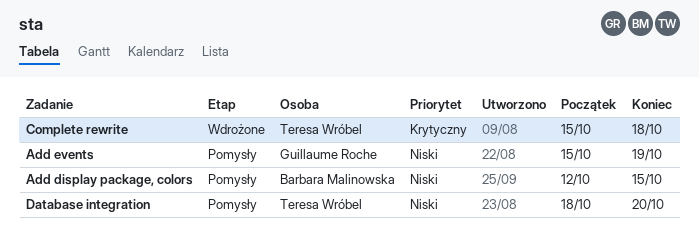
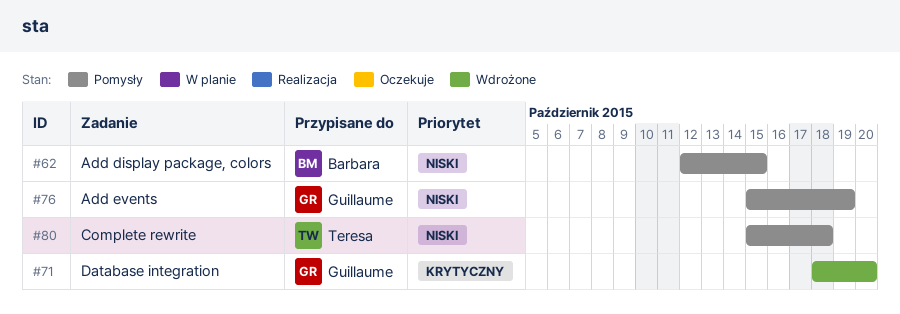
Complete rewrite, status: Wdrożone -> Pomysły
Complete rewrite, priority: Krytyczny -> Niski
Database integration, status: Pomysły -> Wdrożone
Database integration, owner: Teresa Wróbel -> Guillaume Roche
Database integration, priority: Niski -> Krytyczny

